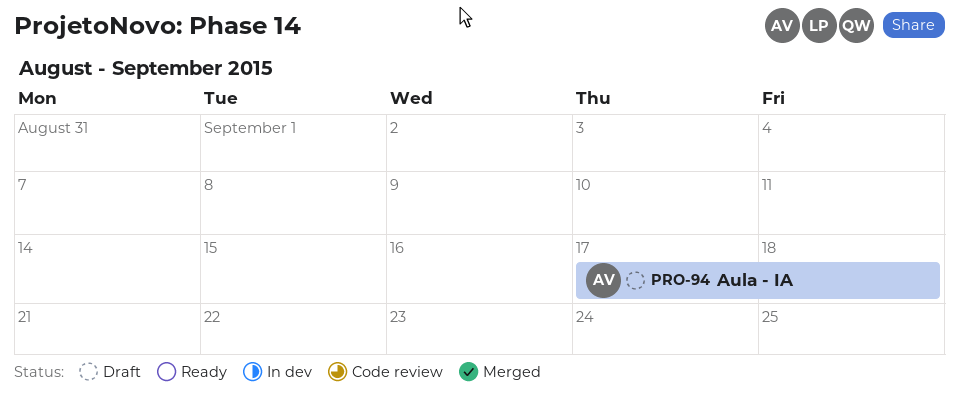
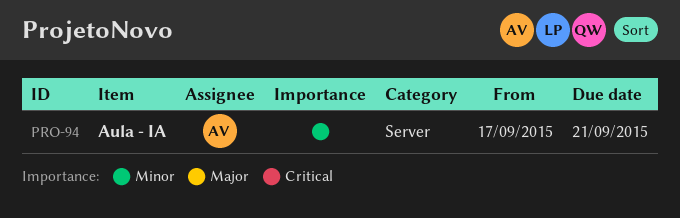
PRO-94, due: Sep 18 -> Sep 21

